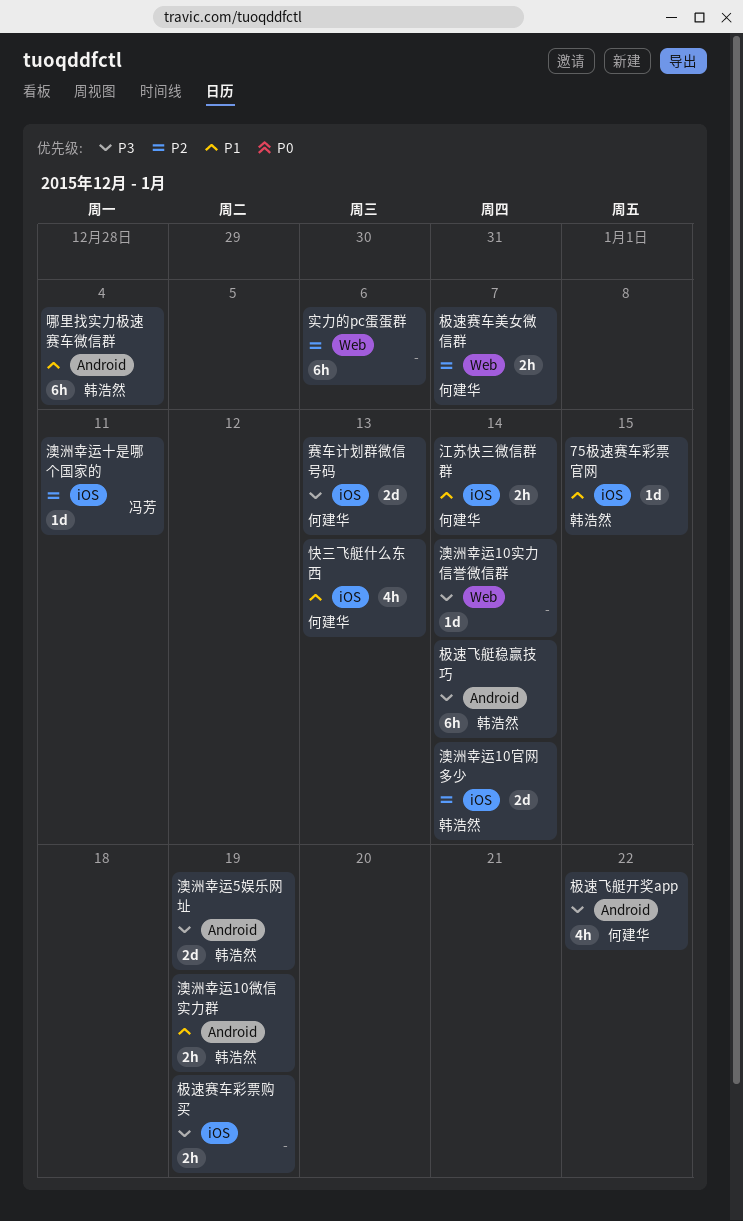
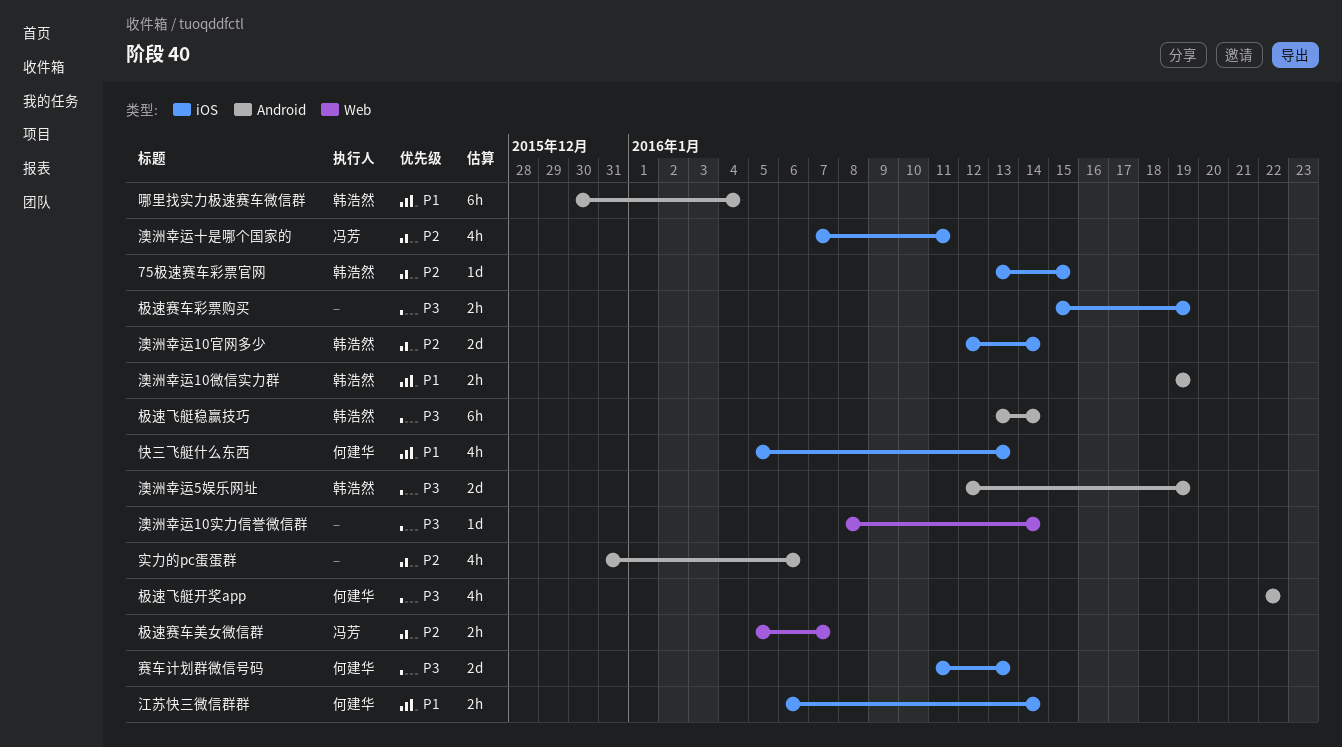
75极速赛车彩票官网, priority: P1 -> P2
实力的pc蛋蛋群, label: Web -> Android
实力的pc蛋蛋群, estimate: 6h -> 4h
极速赛车美女微信群, owner: 何建华 -> 冯芳
澳洲幸运十是哪个国家的, estimate: 1d -> 4h

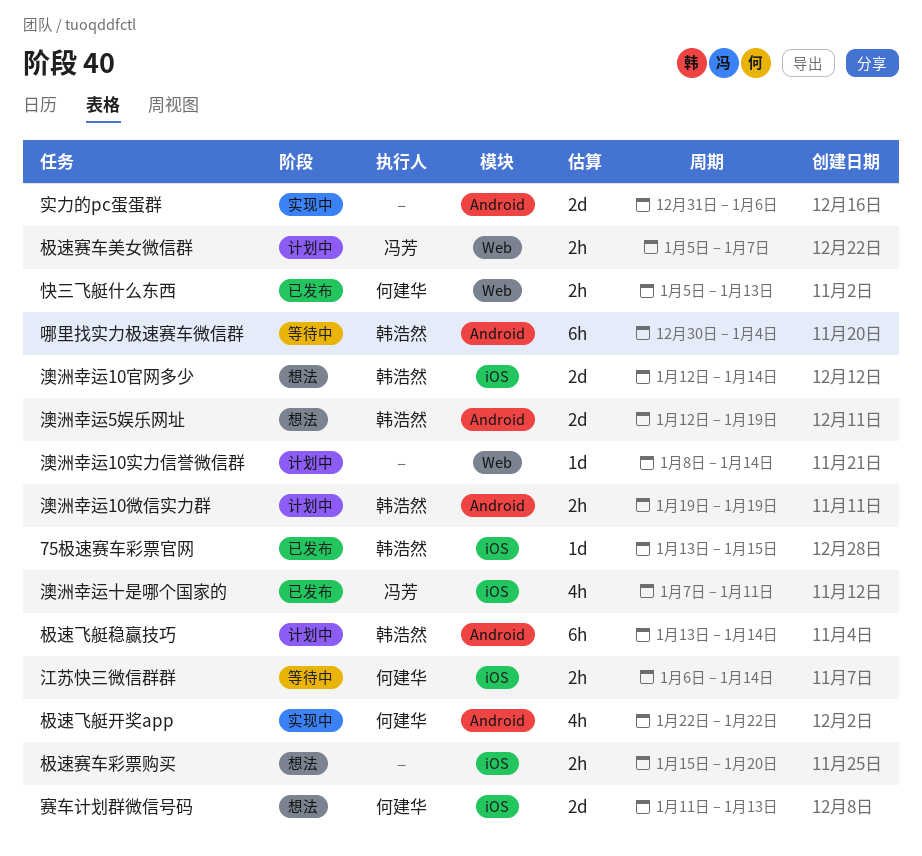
实力的pc蛋蛋群, estimate: 4h -> 2d
快三飞艇什么东西, label: iOS -> Web
快三飞艇什么东西, estimate: 4h -> 2h
极速赛车彩票购买, due: Jan 19 -> Jan 20

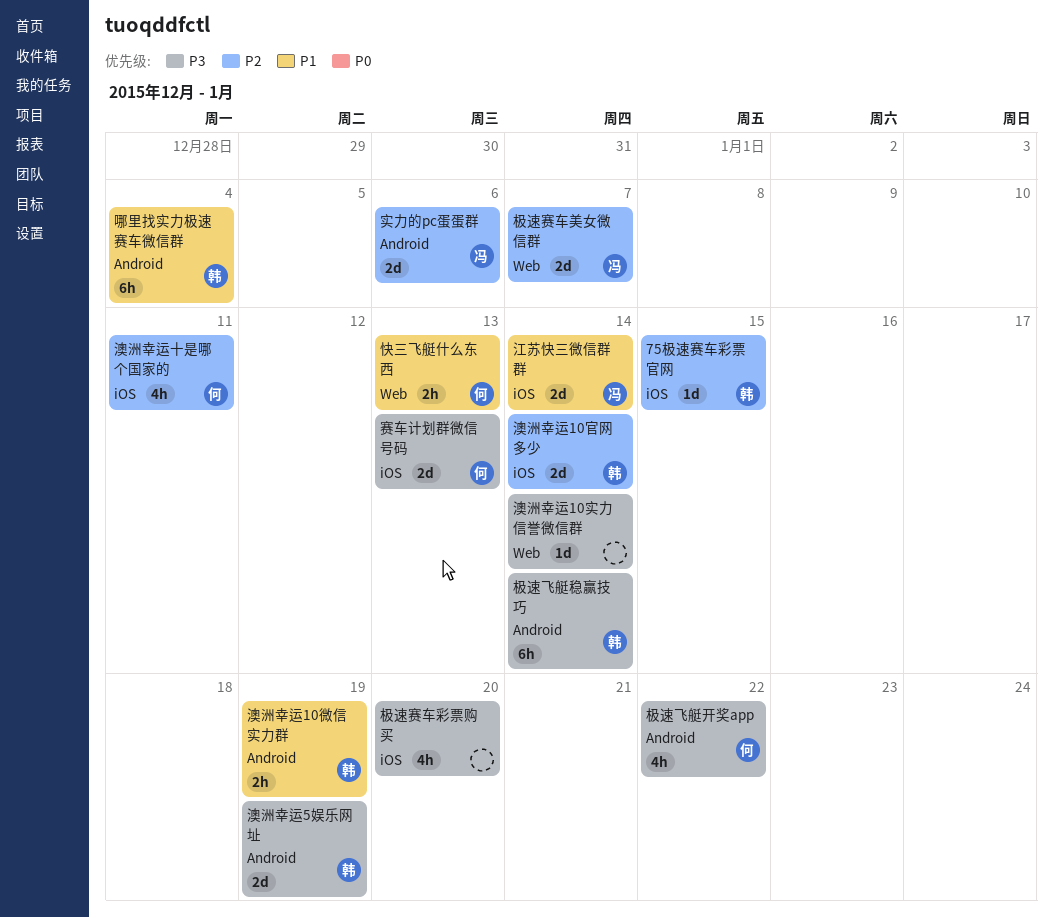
实力的pc蛋蛋群, owner: none -> 冯芳
极速赛车彩票购买, estimate: 2h -> 4h
极速赛车美女微信群, estimate: 2h -> 2d
江苏快三微信群群, owner: 何建华 -> 冯芳
江苏快三微信群群, estimate: 2h -> 2d
澳洲幸运十是哪个国家的, owner: 冯芳 -> 何建华

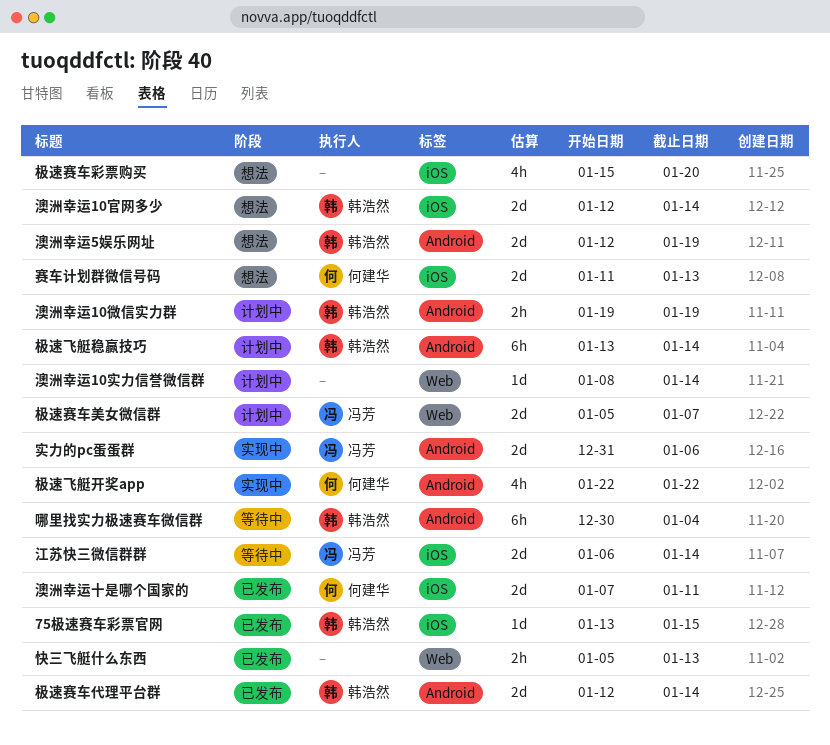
快三飞艇什么东西, owner: 何建华 -> none
极速赛车代理平台群: none -> present
澳洲幸运十是哪个国家的, estimate: 4h -> 2d

